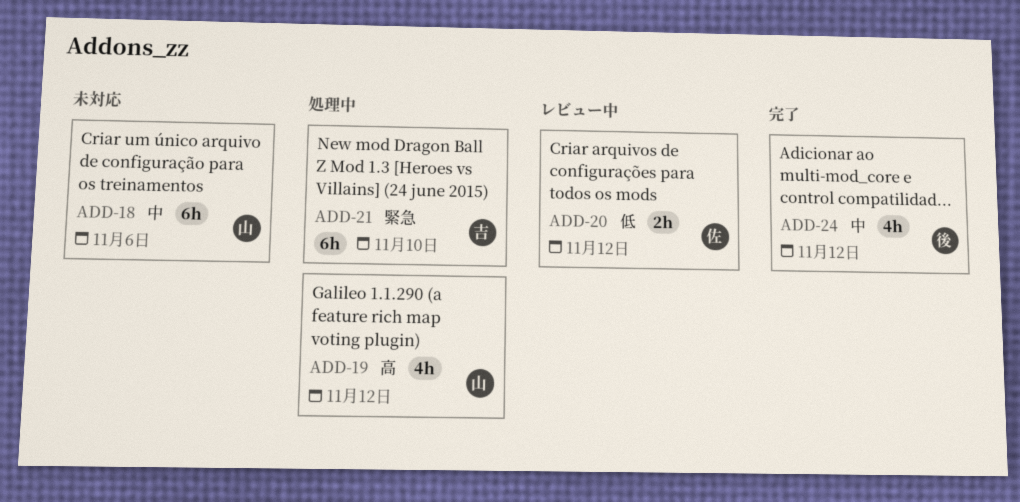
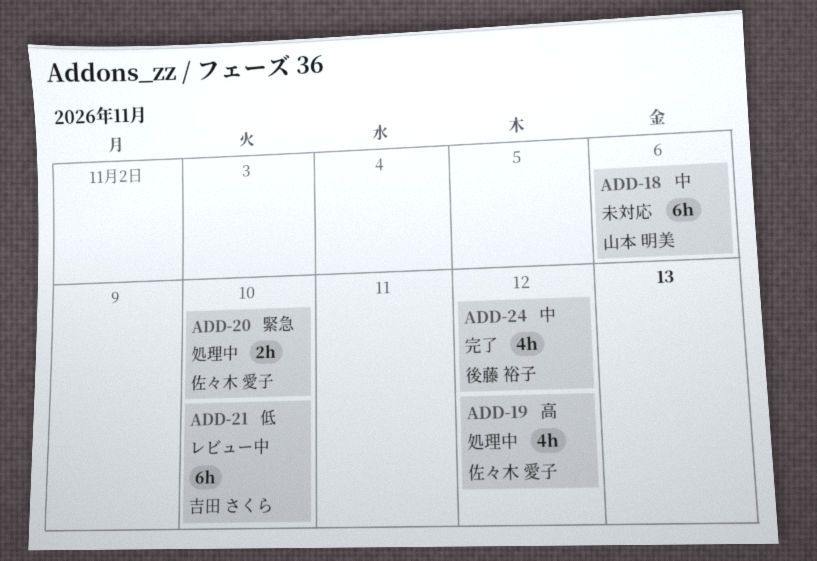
ADD-19, owner: 山本 明美 -> 佐々木 愛子
ADD-20, status: レビュー中 -> 処理中
ADD-20, priority: 低 -> 緊急
ADD-20, due: Nov 12 -> Nov 10
ADD-21, status: 処理中 -> レビュー中
ADD-21, priority: 緊急 -> 低

